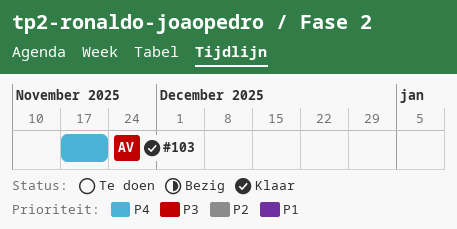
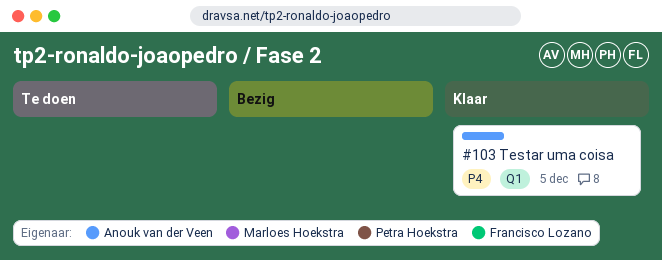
#103, due: Nov 21 -> Dec 5

